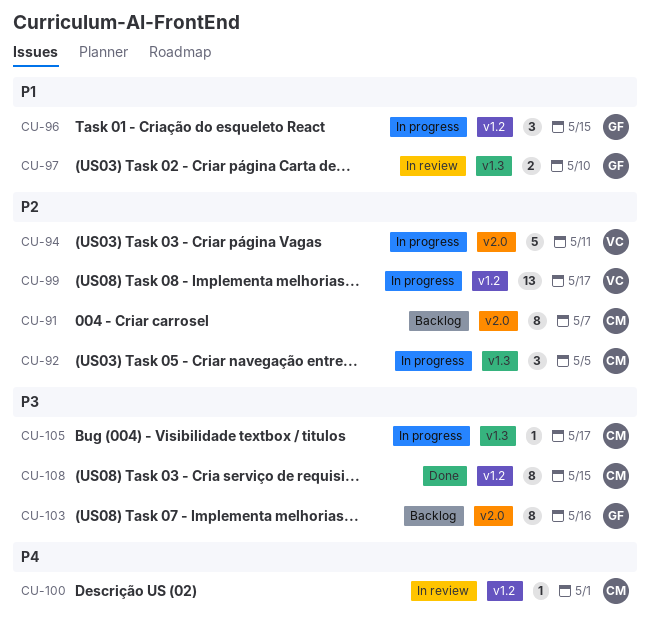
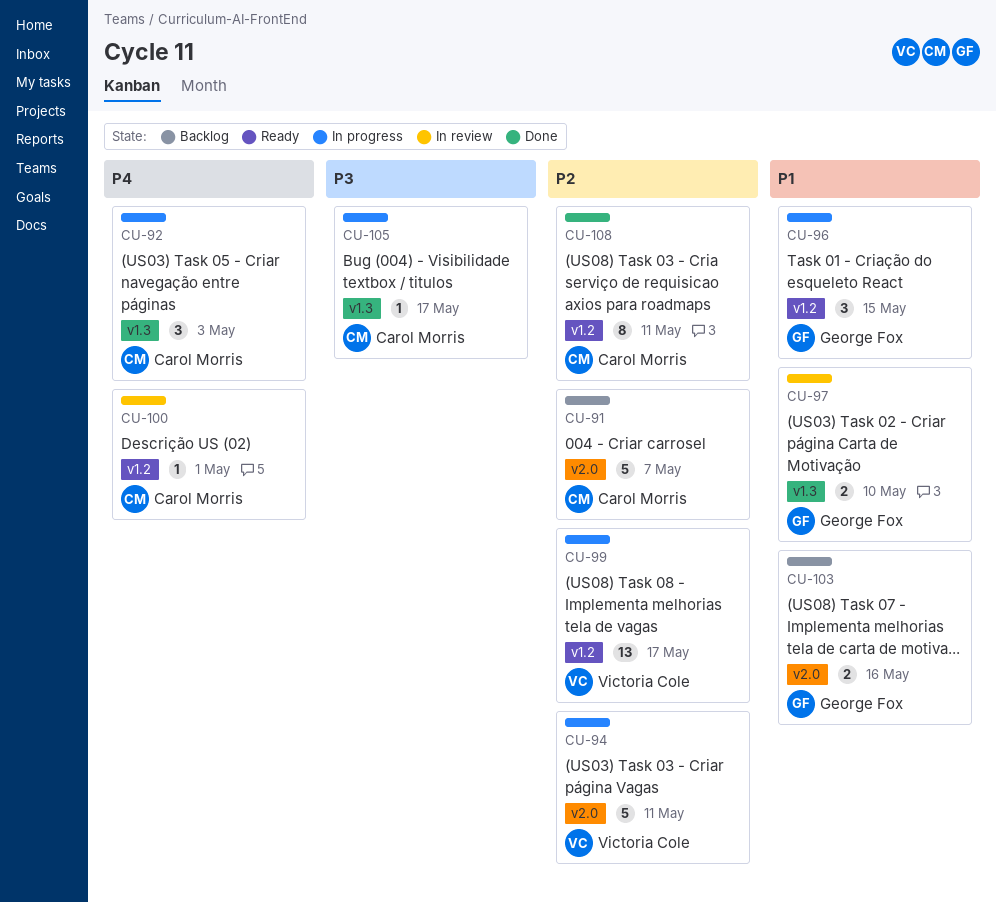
CU-91, estimate: 8 -> 5
CU-92, priority: P2 -> P4
CU-92, due: May 5 -> May 3
CU-103, priority: P3 -> P1
CU-103, estimate: 8 -> 2
CU-108, priority: P3 -> P2
CU-108, due: May 15 -> May 11

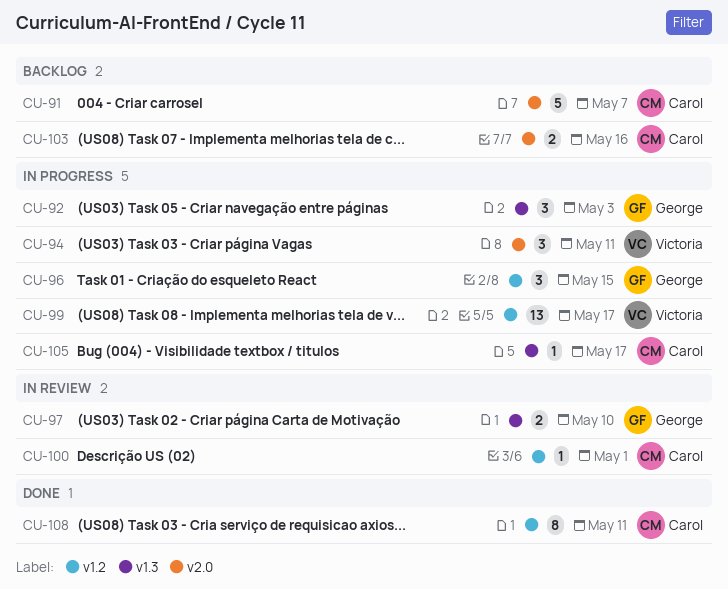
CU-92, owner: Carol Morris -> George Fox
CU-94, estimate: 5 -> 3
CU-103, owner: George Fox -> Carol Morris

